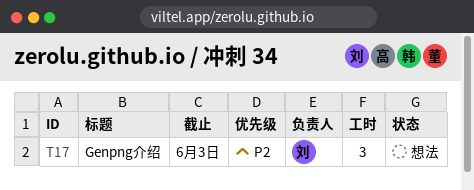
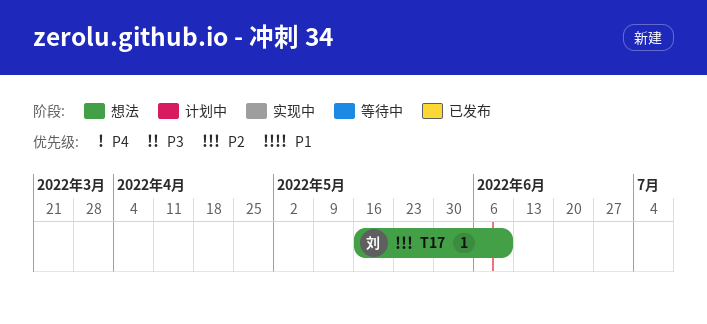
T17, estimate: 3 -> 1
T17, due: Jun 3 -> Jun 10

